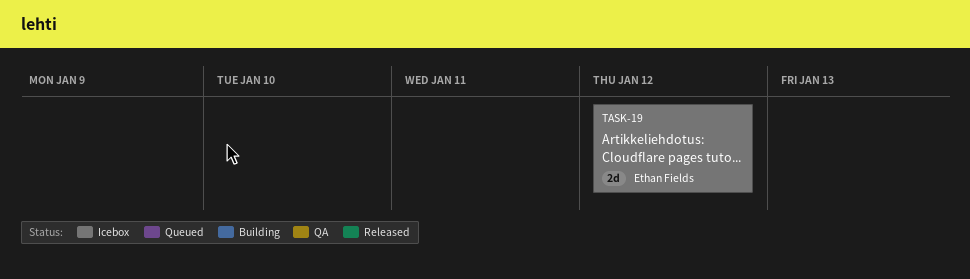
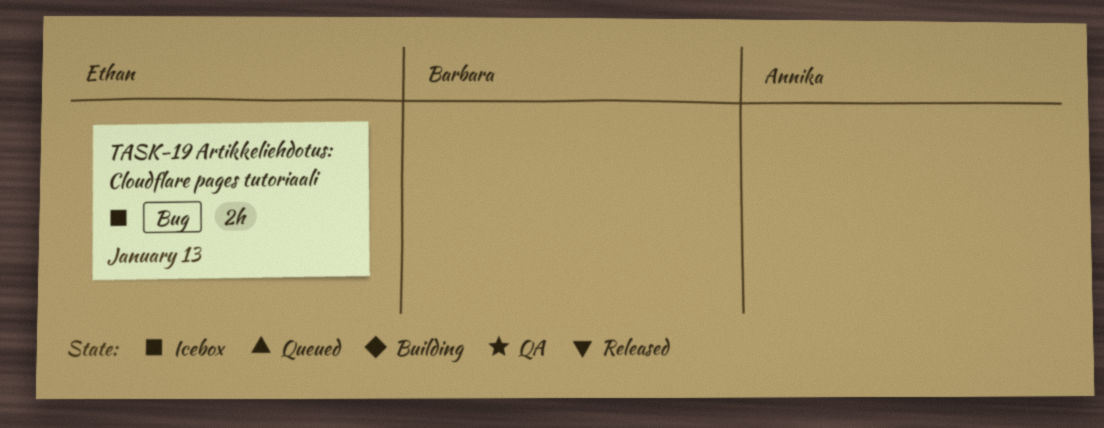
TASK-19, estimate: 2d -> 2h
TASK-19, due: Jan 12 -> Jan 13

